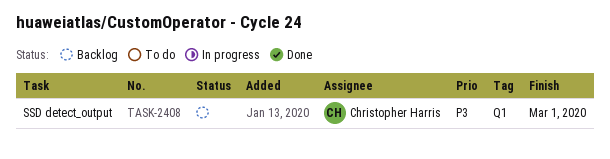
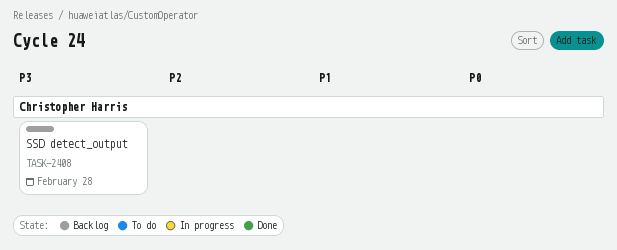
TASK-2408, due: Mar 1 -> Feb 28

